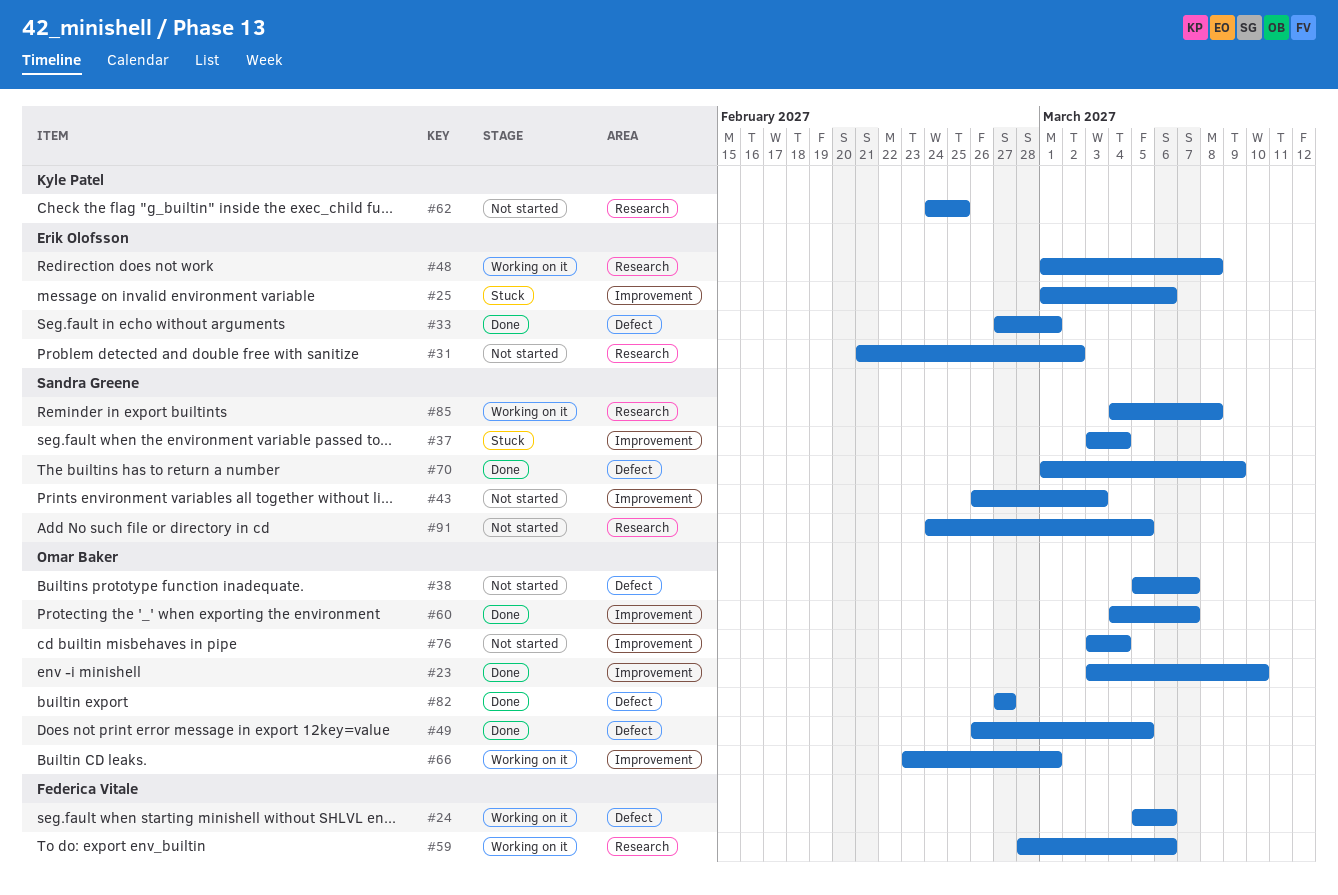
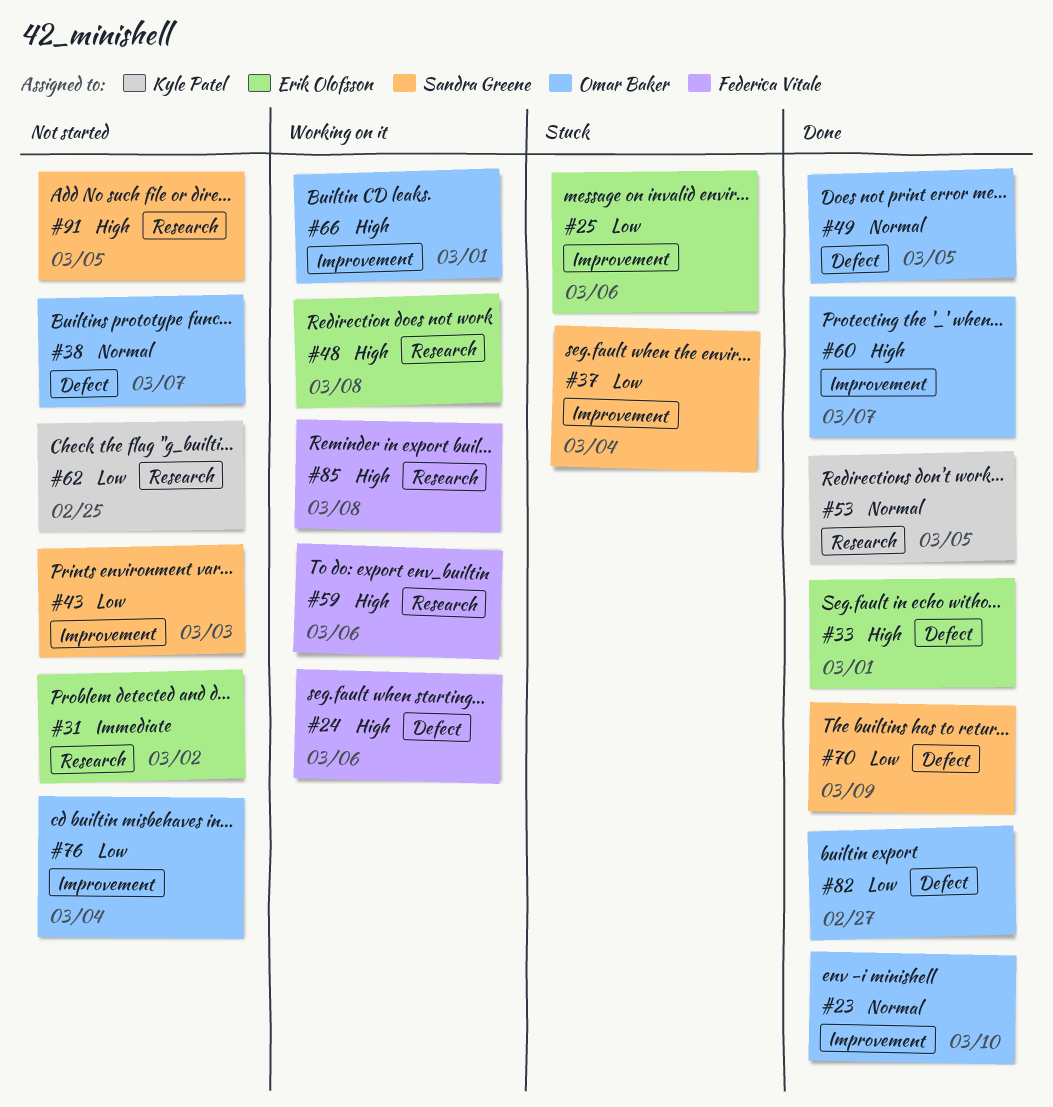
#53: none -> present
#85, owner: Sandra Greene -> Federica Vitale

